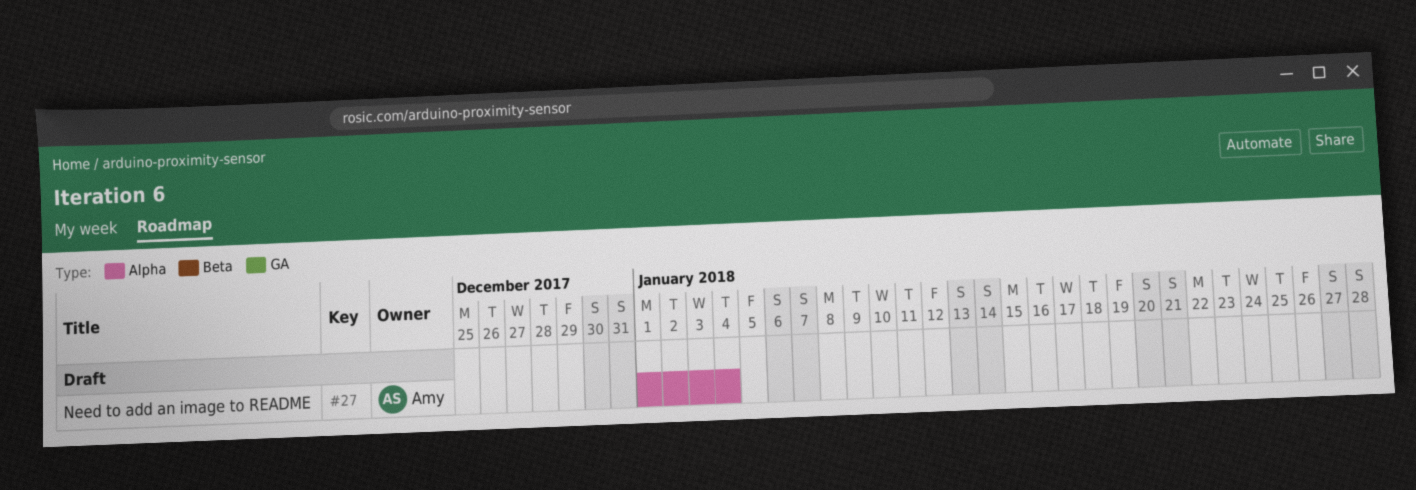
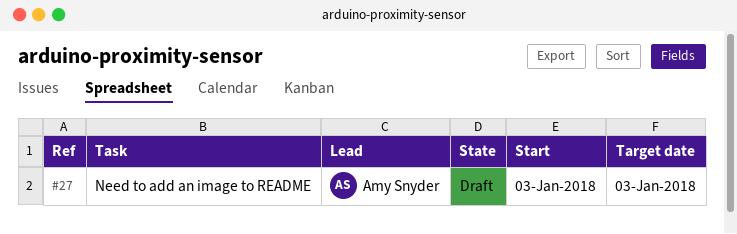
#27, start: Jan 1 -> Jan 3
#27, due: Jan 4 -> Jan 3

